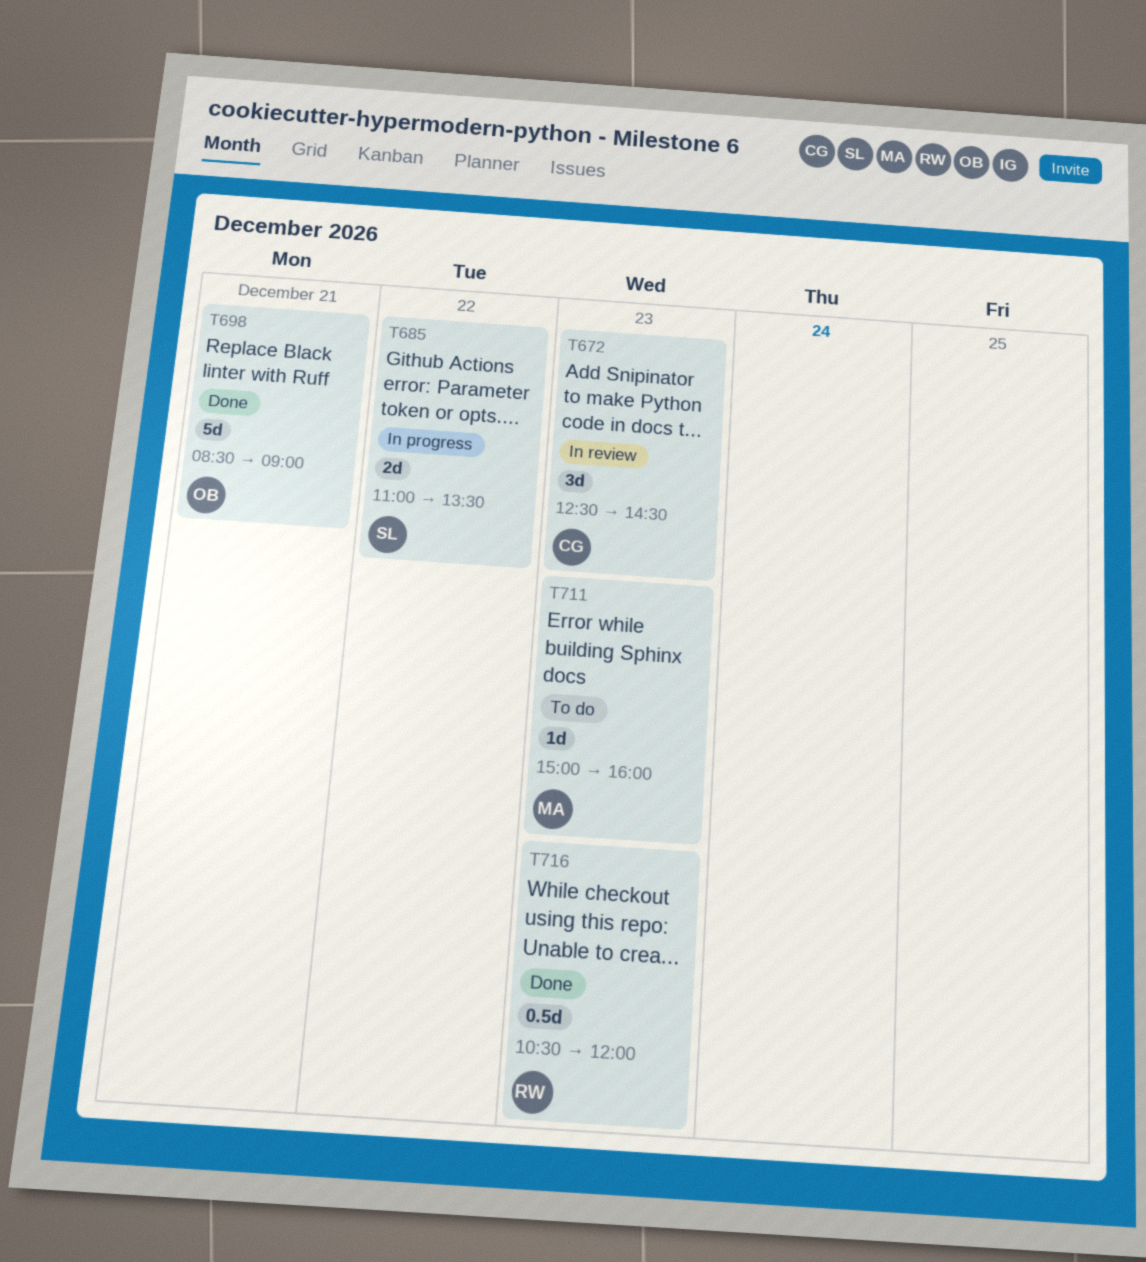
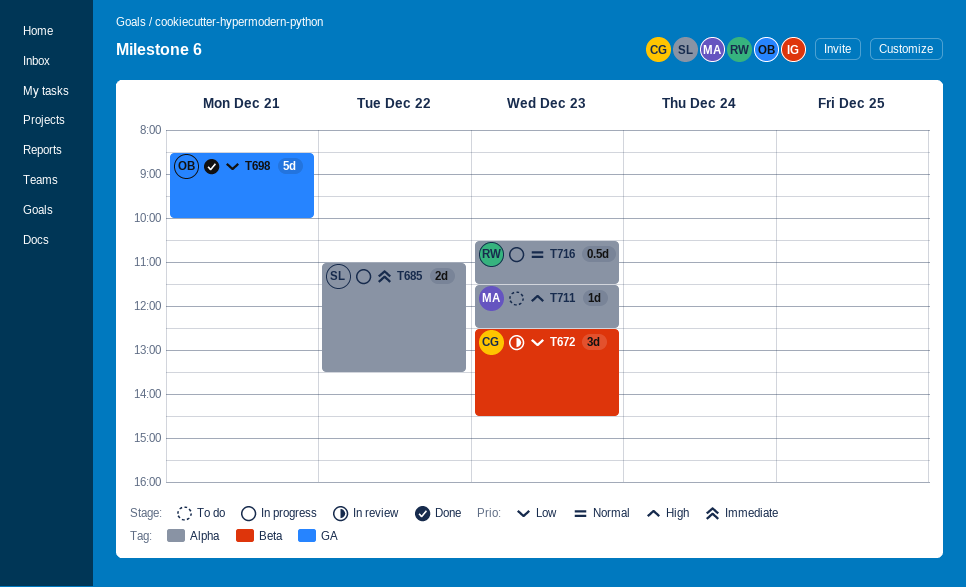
T698, ends: 09:00 -> 10:00
T711, begins: 15:00 -> 11:30
T711, ends: 16:00 -> 12:30
T716, status: Done -> In progress
T716, ends: 12:00 -> 11:30

